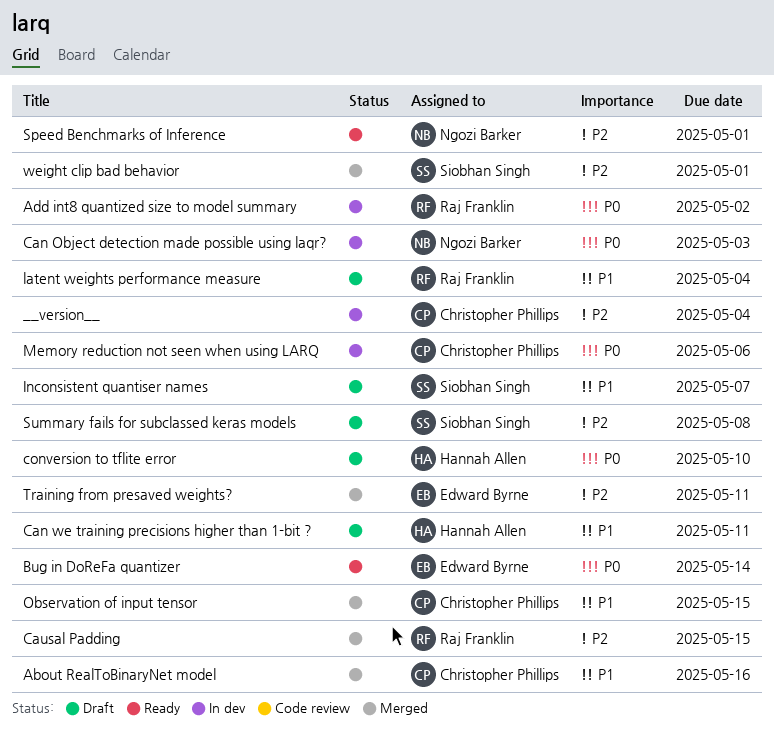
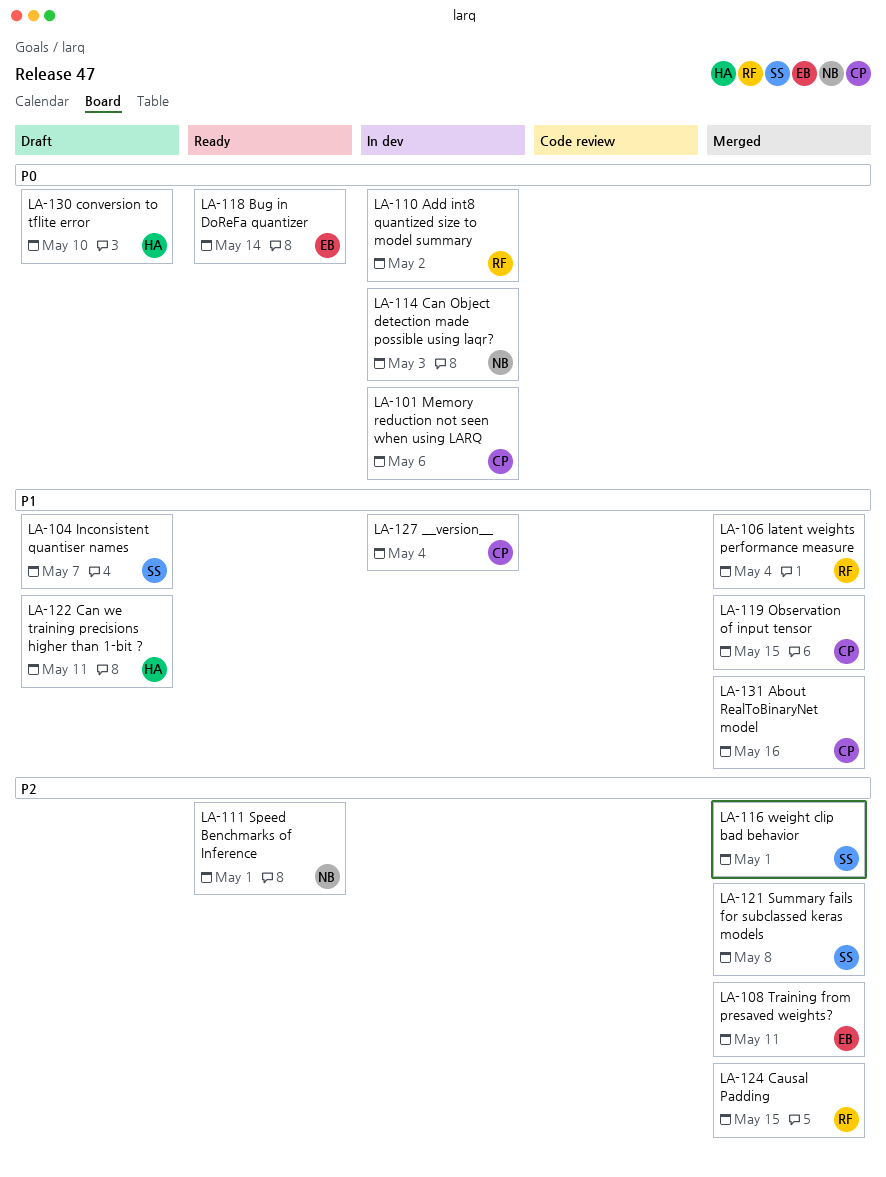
__version__, priority: P2 -> P1
latent weights performance measure, status: Draft -> Merged
Summary fails for subclassed keras models, status: Draft -> Merged

